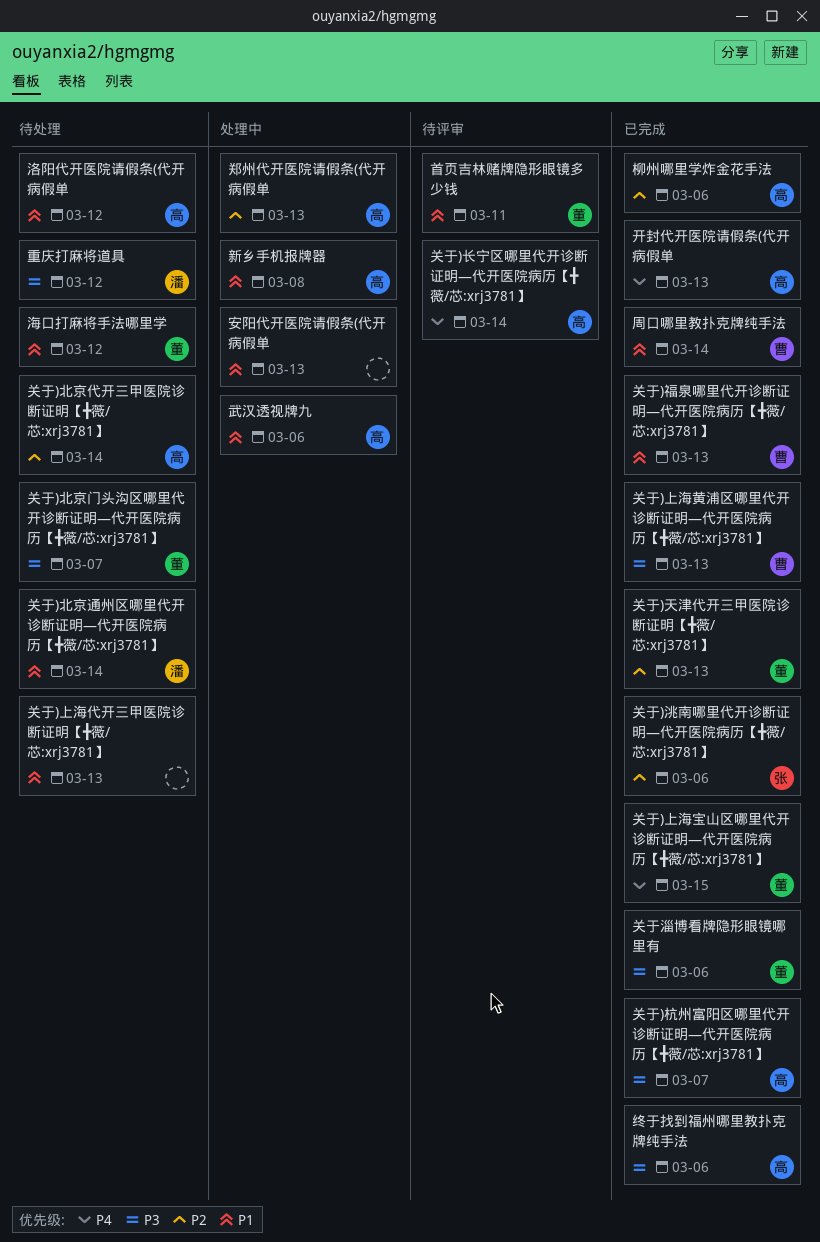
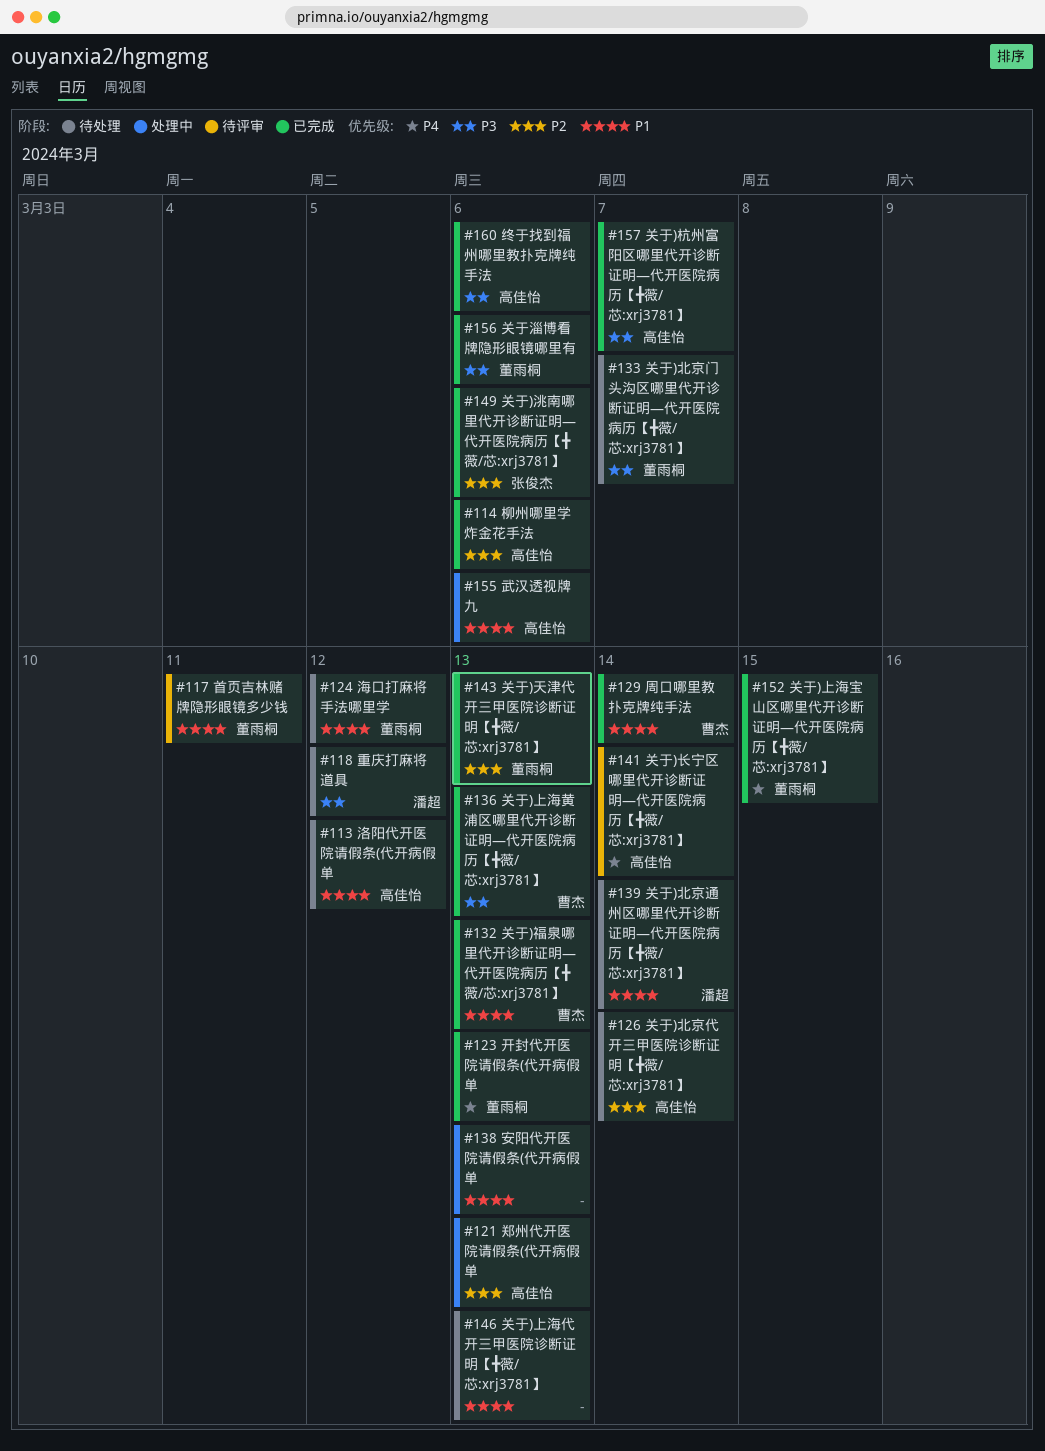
开封代开医院请假条(代开病假单, owner: 高佳怡 -> 董雨桐
新乡手机报牌器: present -> none

